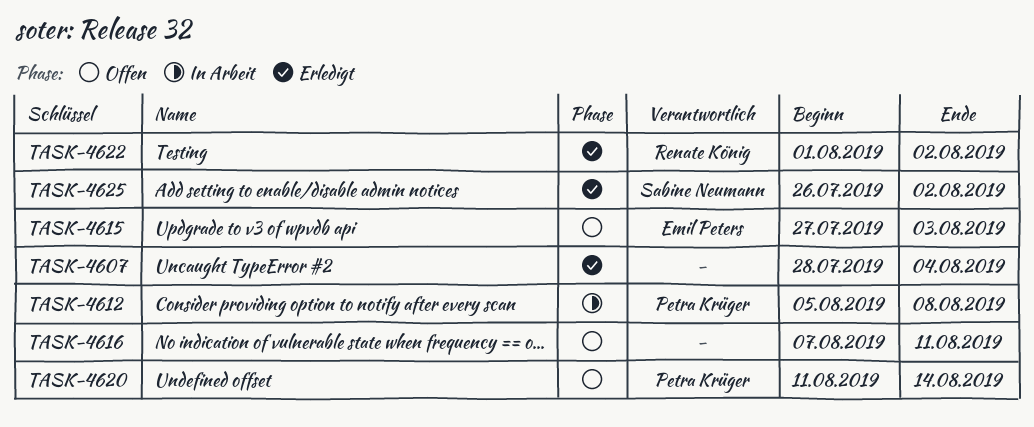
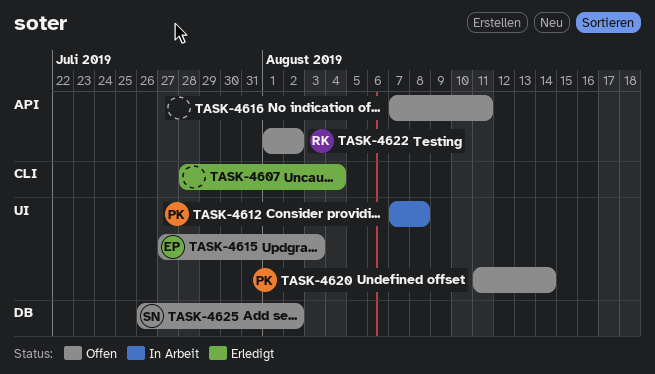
TASK-4612, start: Aug 5 -> Aug 7
TASK-4622, status: Erledigt -> Offen
TASK-4625, status: Erledigt -> Offen

